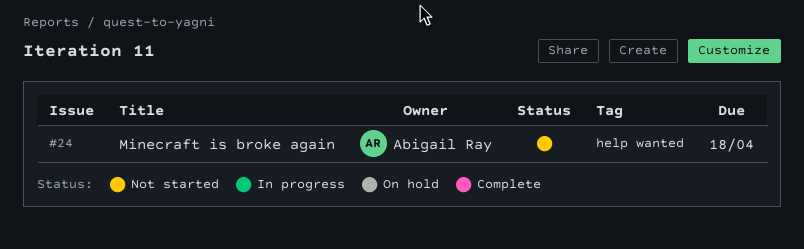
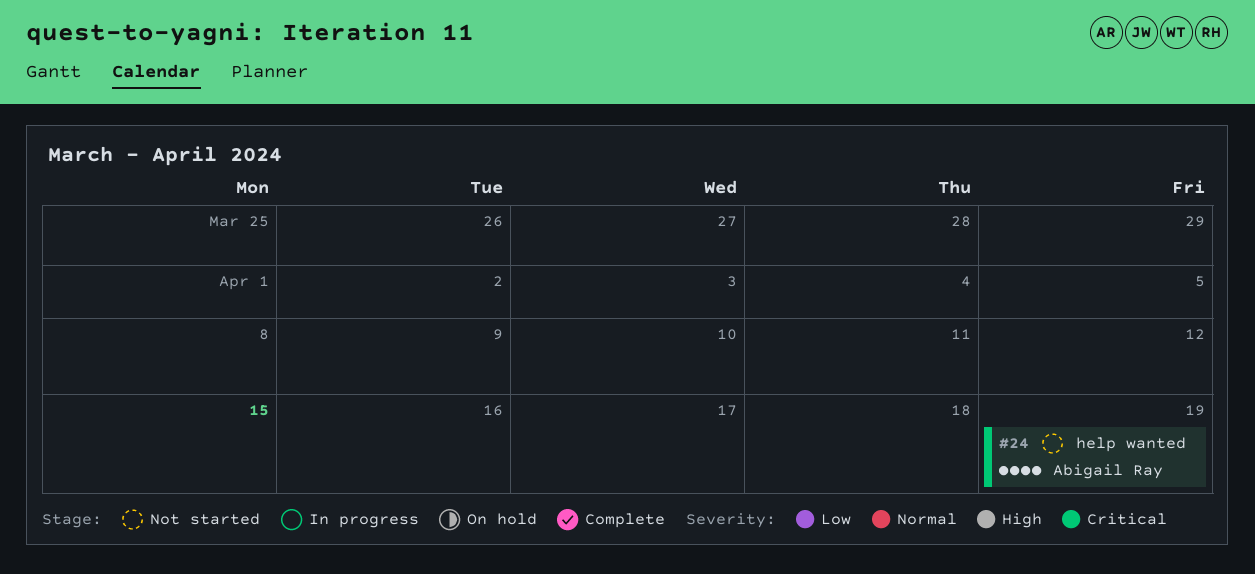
#24, due: Apr 18 -> Apr 19

